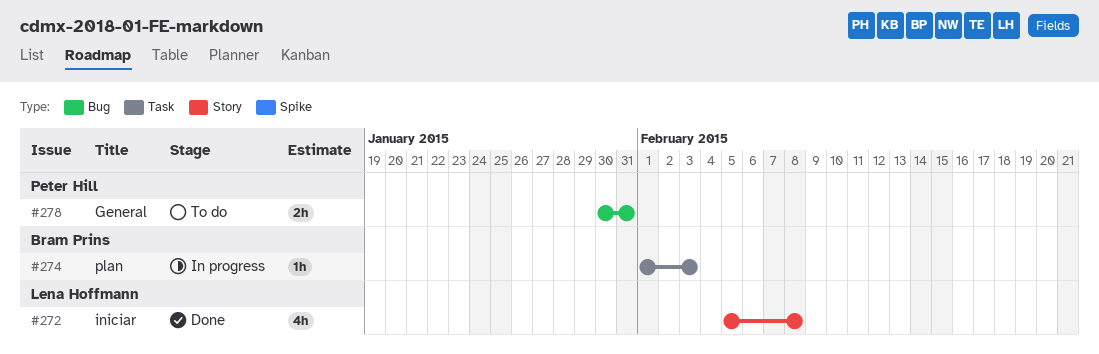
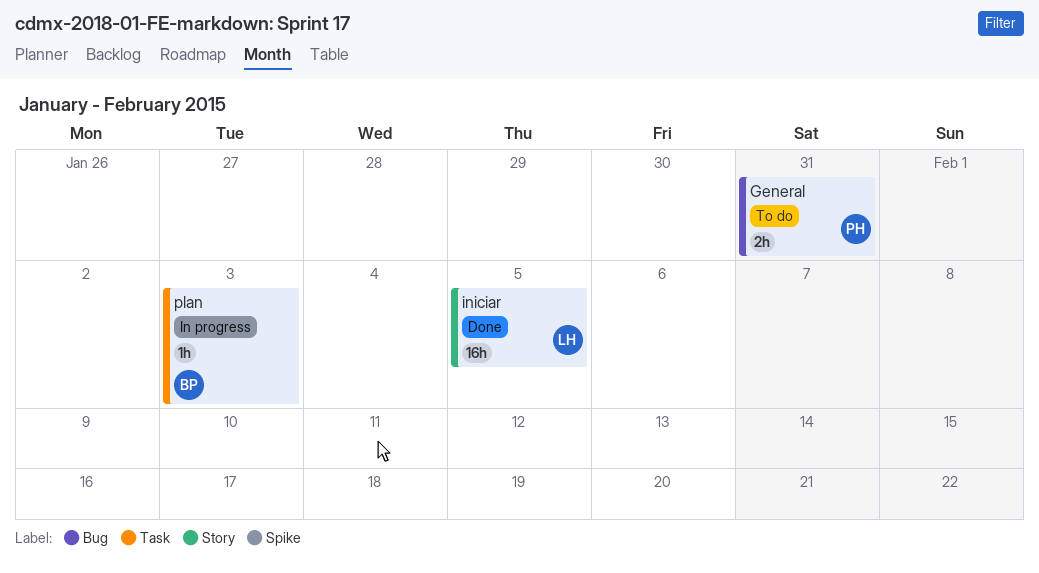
iniciar, estimate: 4h -> 16h
iniciar, due: Feb 8 -> Feb 5

